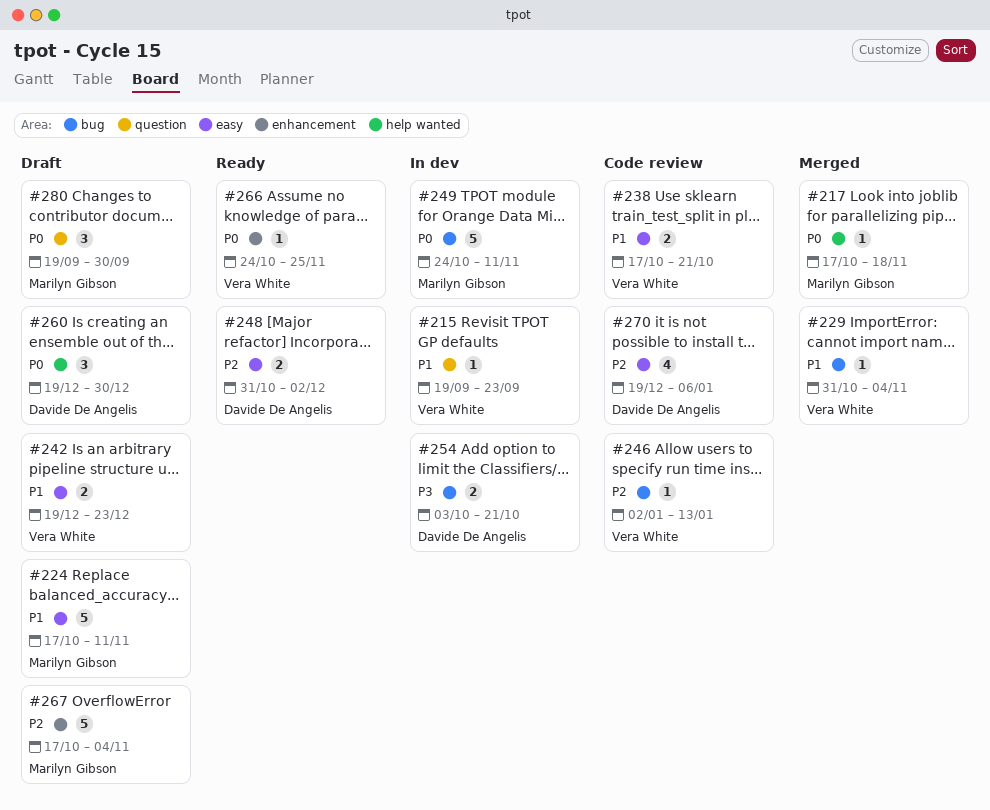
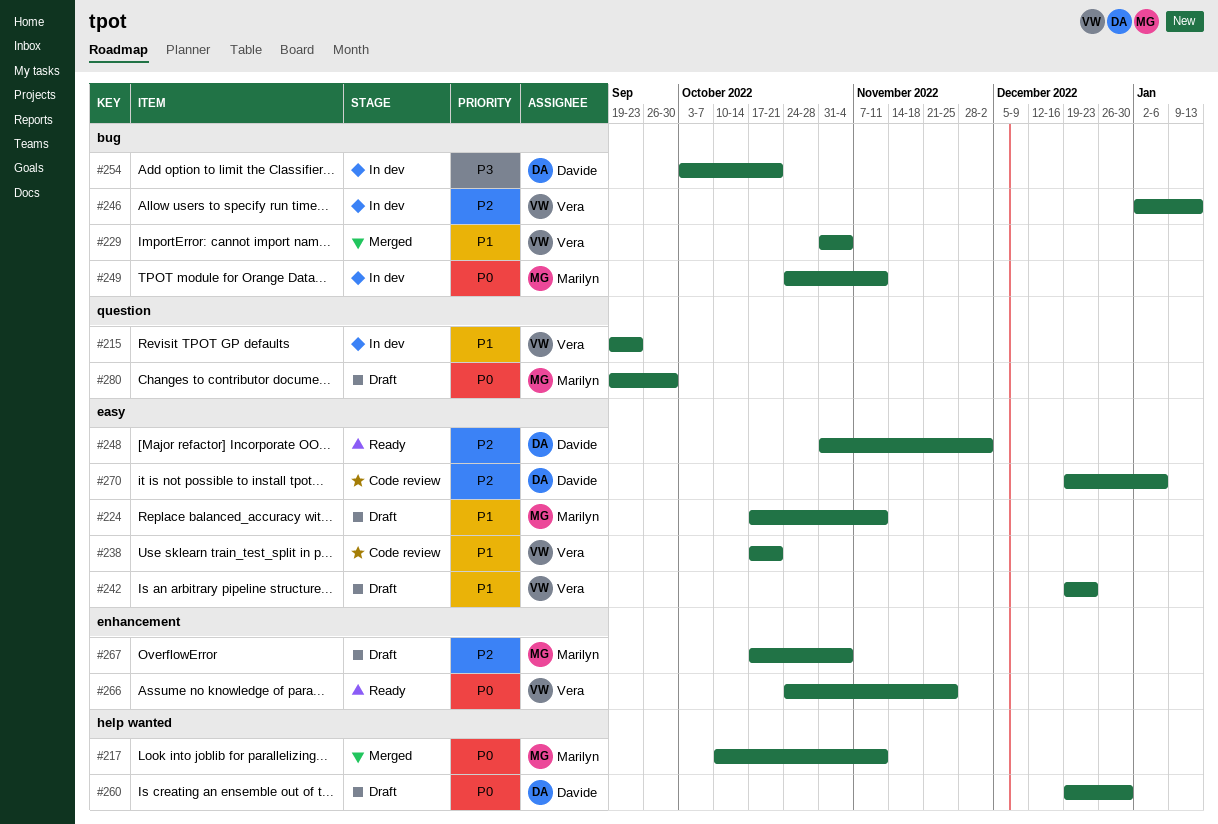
#217, start: Oct 17 -> Oct 10
#217, due: Nov 18 -> Nov 11
#246, status: Code review -> In dev

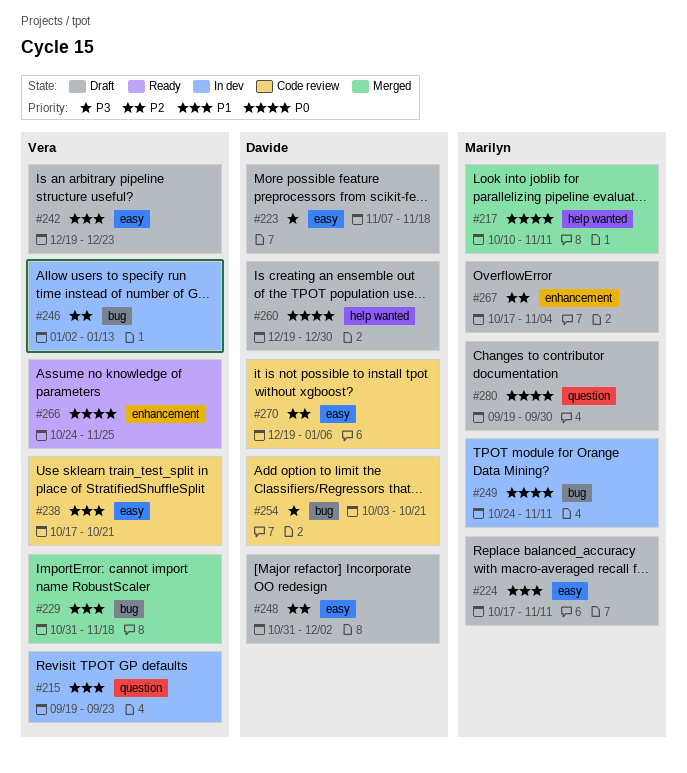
#223: none -> present
#229, due: Nov 4 -> Nov 18
#248, status: Ready -> Draft
#254, status: In dev -> Code review

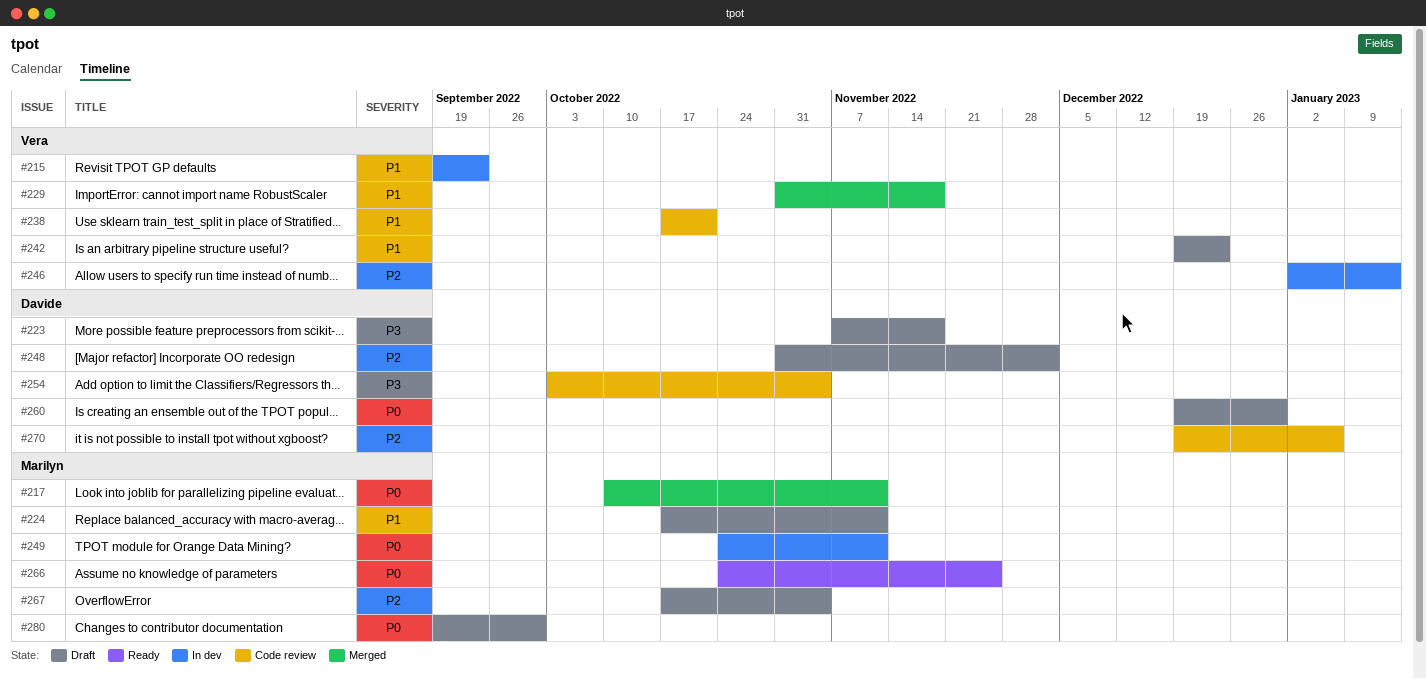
#254, due: Oct 21 -> Nov 4
#266, owner: Vera -> Marilyn

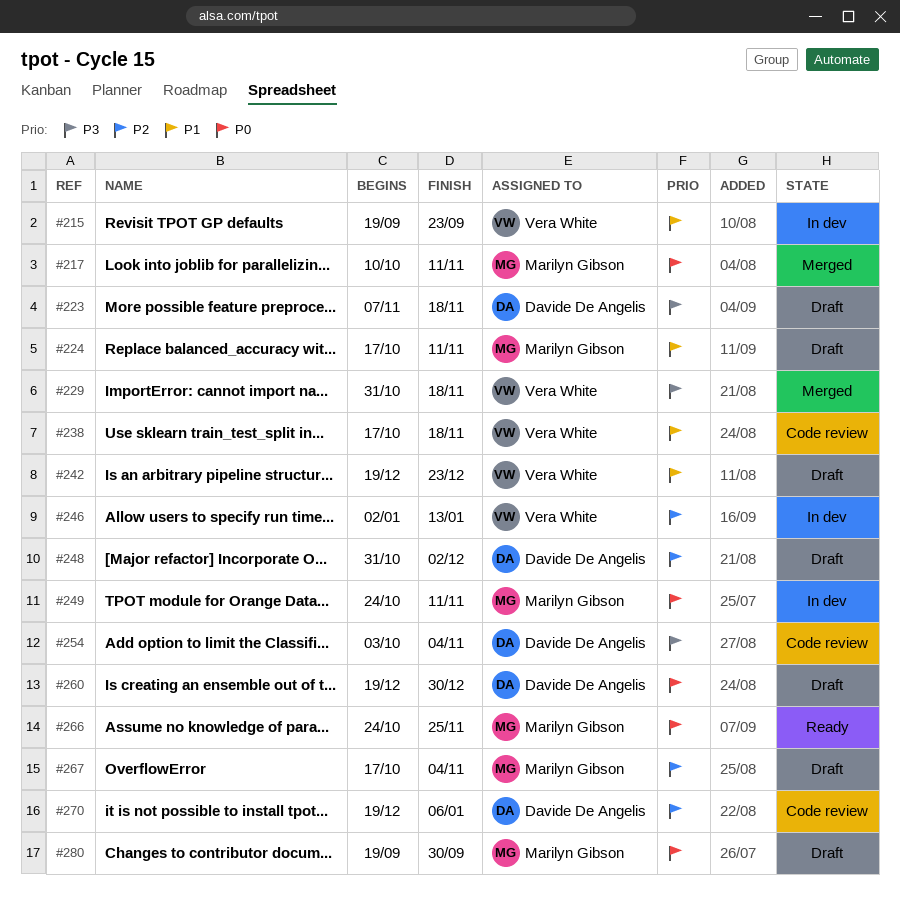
#229, priority: P1 -> P3
#238, due: Oct 21 -> Nov 18

